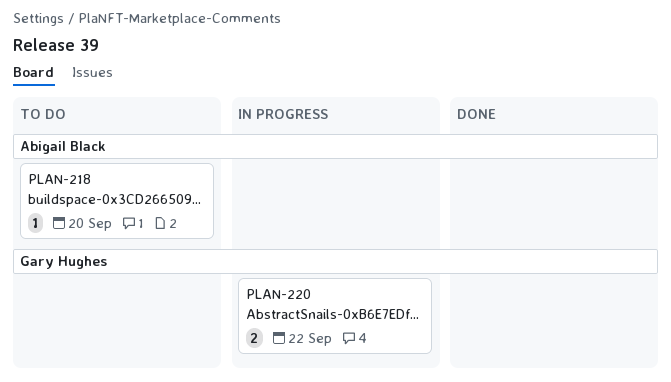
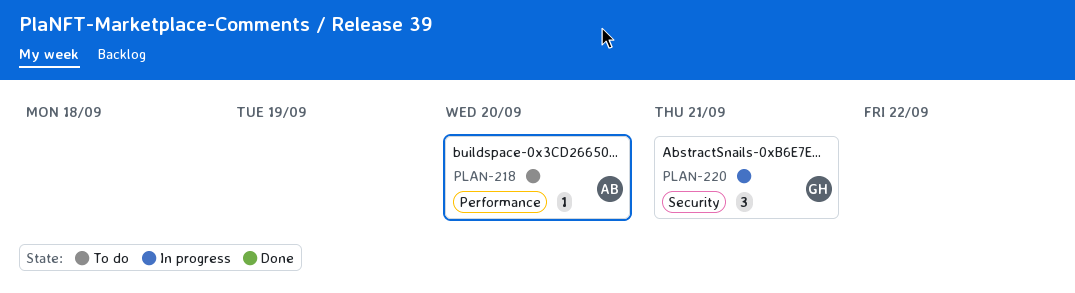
PLAN-220, estimate: 2 -> 3
PLAN-220, due: Sep 22 -> Sep 21

